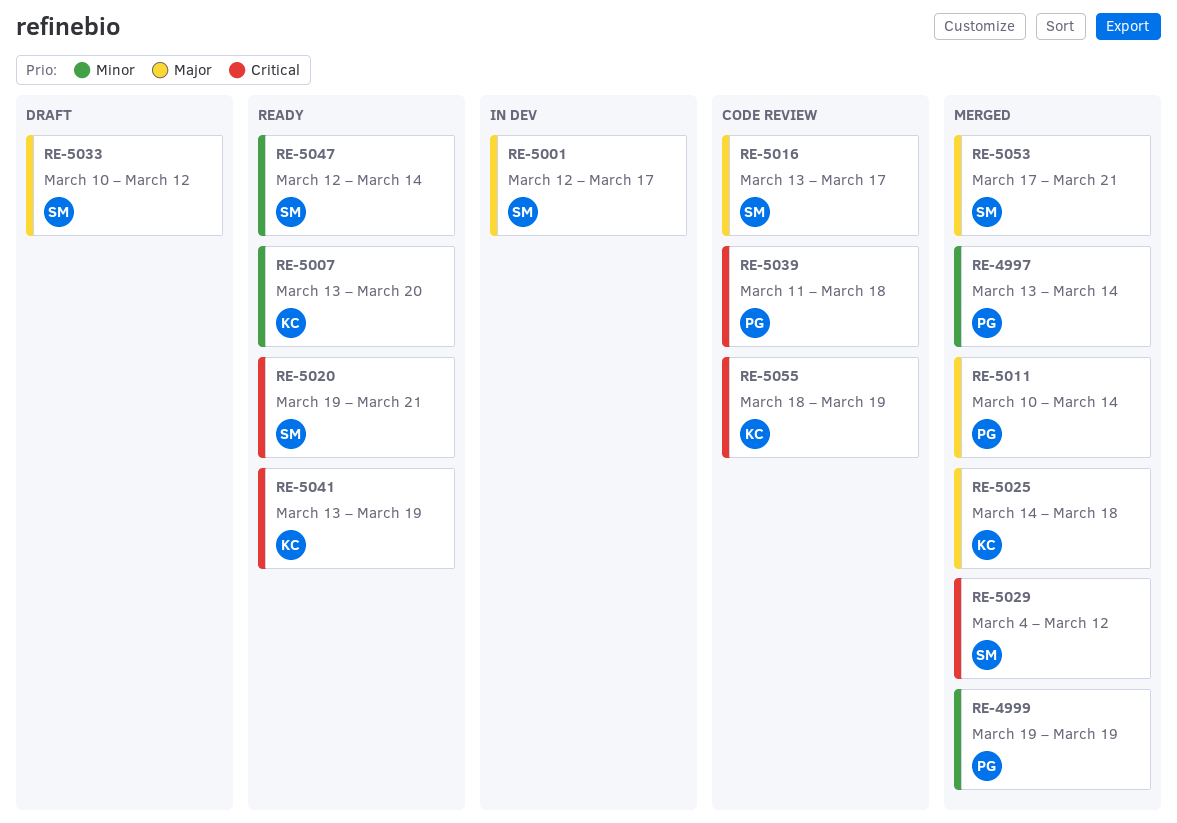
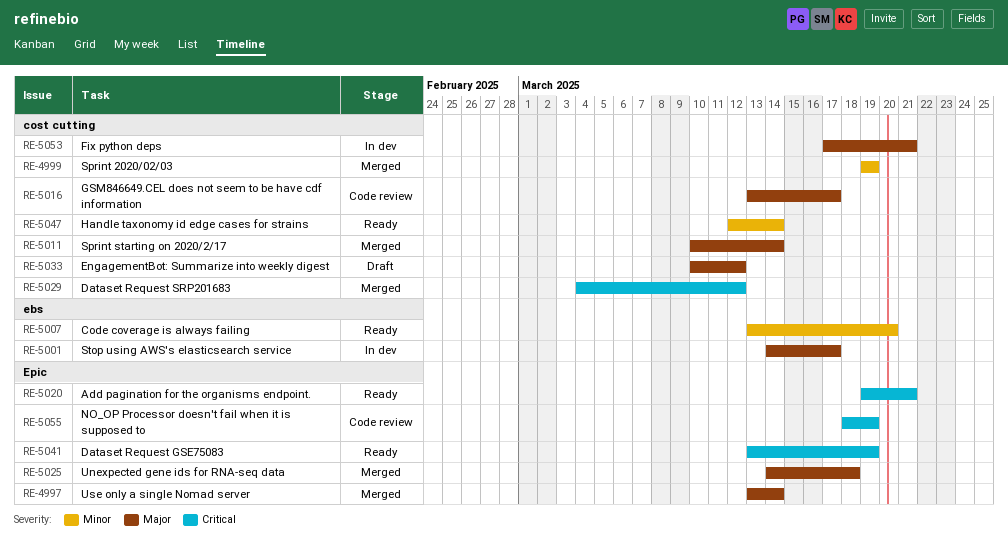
RE-4997, priority: Minor -> Major
RE-5001, start: Mar 12 -> Mar 14
RE-5039: present -> none
RE-5053, status: Merged -> In dev

